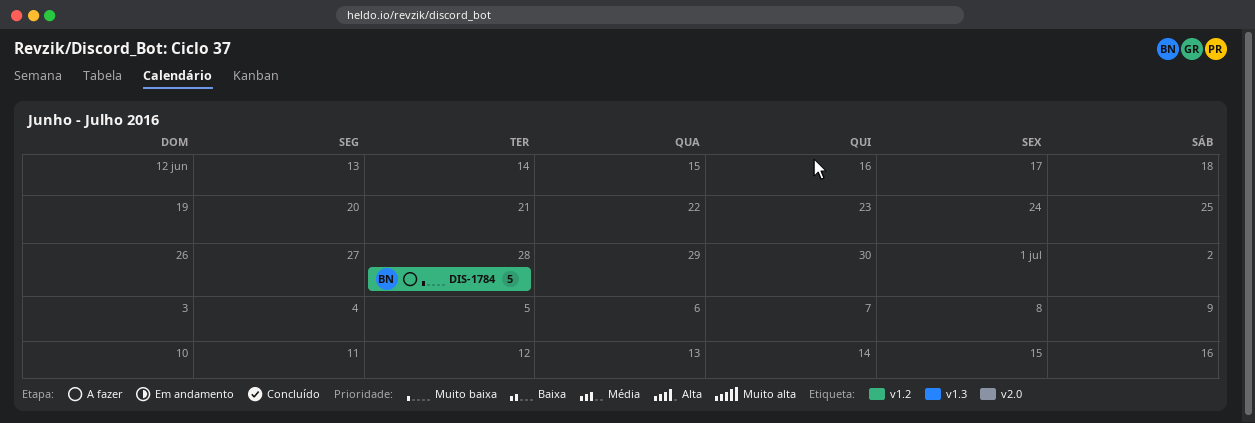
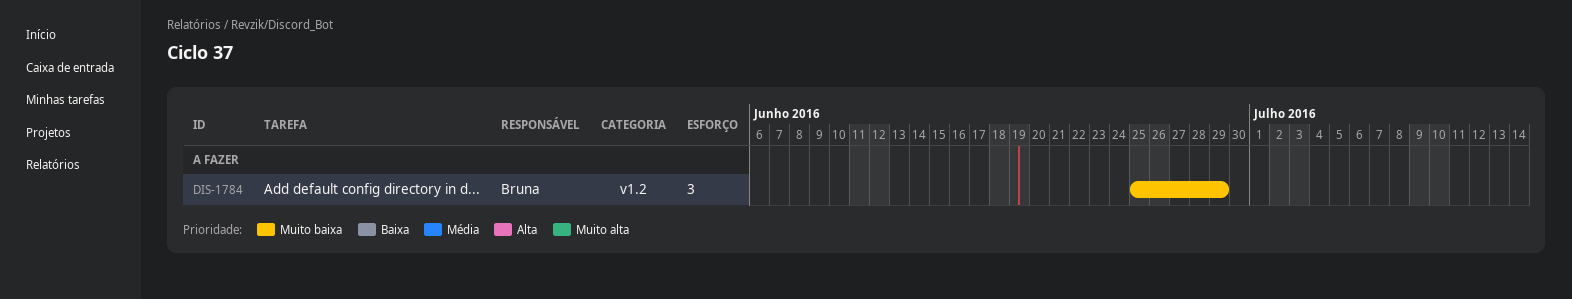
DIS-1784, estimate: 5 -> 3
DIS-1784, start: Jun 28 -> Jun 25
DIS-1784, due: Jun 28 -> Jun 29

